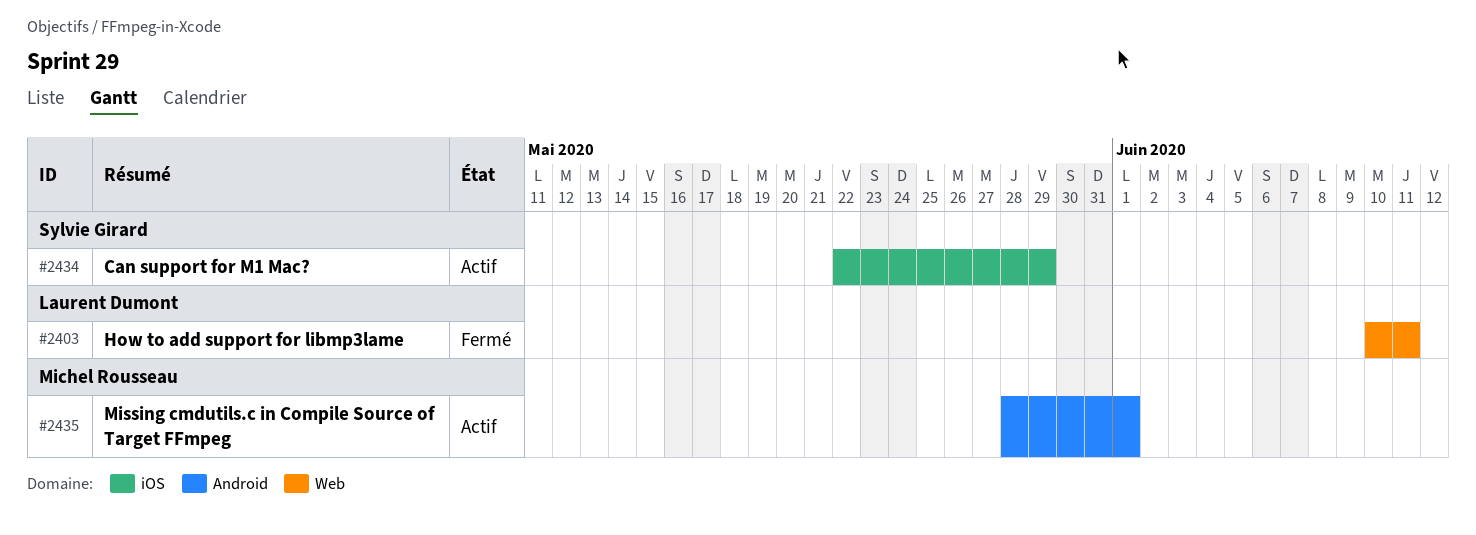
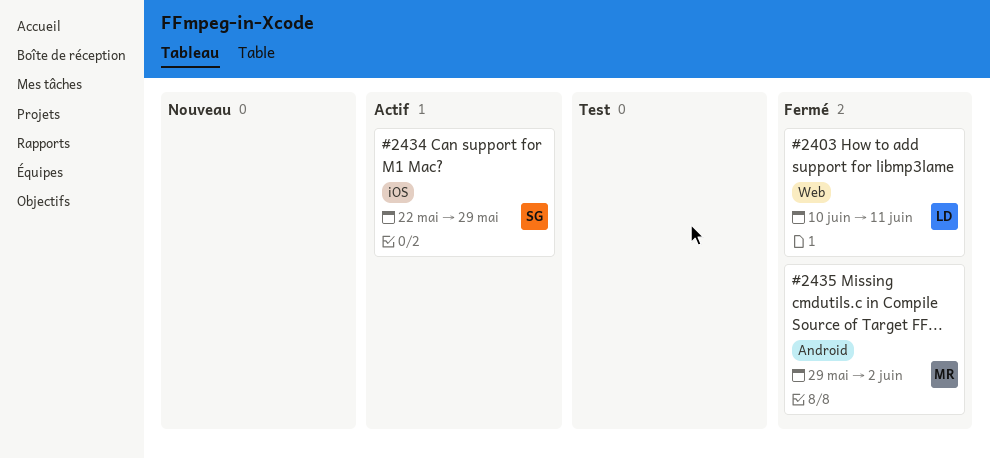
#2435, status: Actif -> Fermé
#2435, start: May 28 -> May 29
#2435, due: Jun 1 -> Jun 2

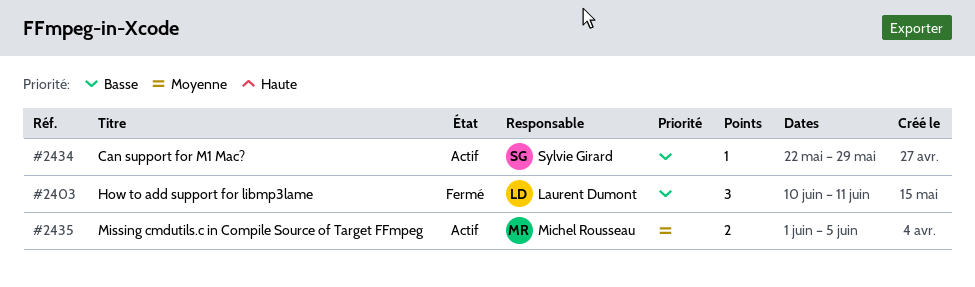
#2435, status: Fermé -> Actif
#2435, start: May 29 -> Jun 1
#2435, due: Jun 2 -> Jun 5

